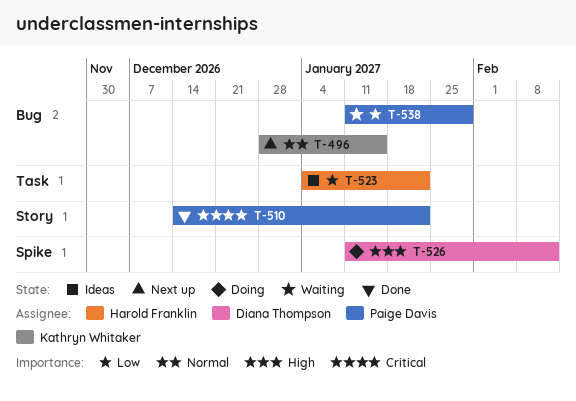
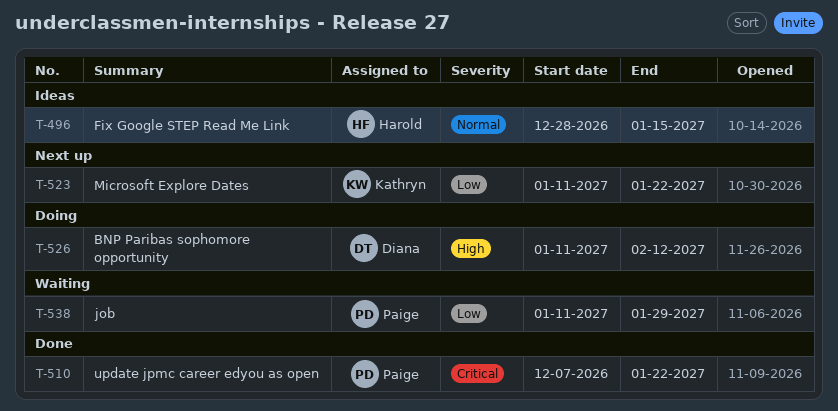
T-496, status: Next up -> Ideas
T-496, owner: Kathryn Whitaker -> Harold Franklin
T-510, start: Dec 14 -> Dec 7
T-523, status: Ideas -> Next up
T-523, owner: Harold Franklin -> Kathryn Whitaker
T-523, start: Jan 4 -> Jan 11

